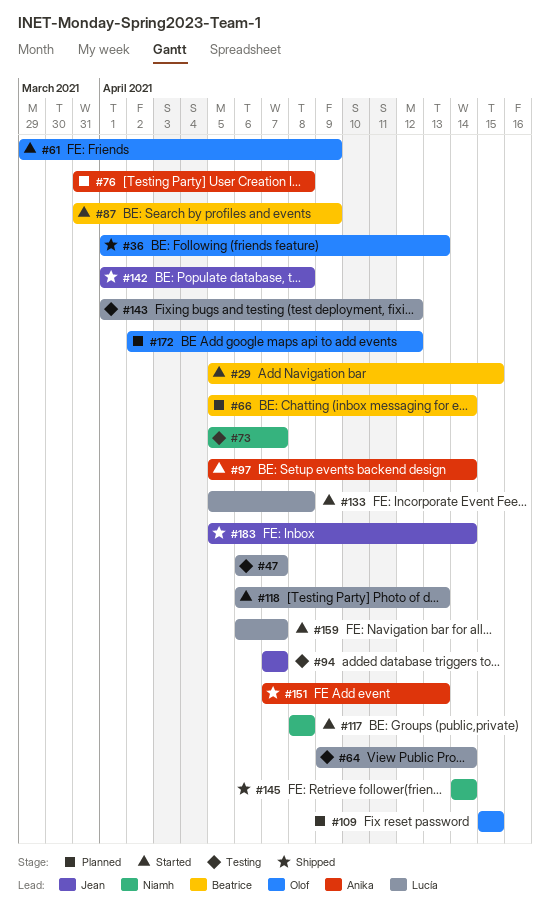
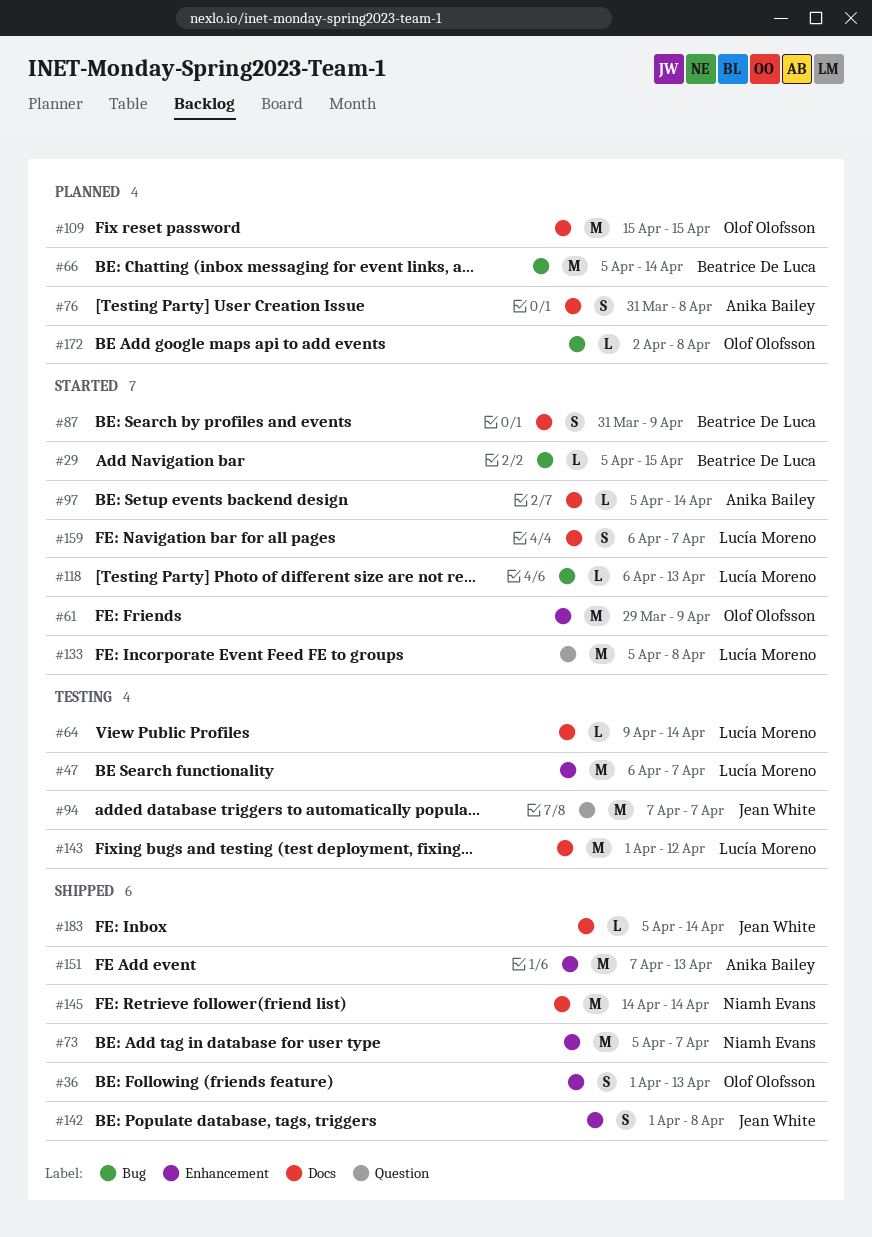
#73, status: Testing -> Shipped
#117: present -> none
#172, due: Apr 12 -> Apr 8

